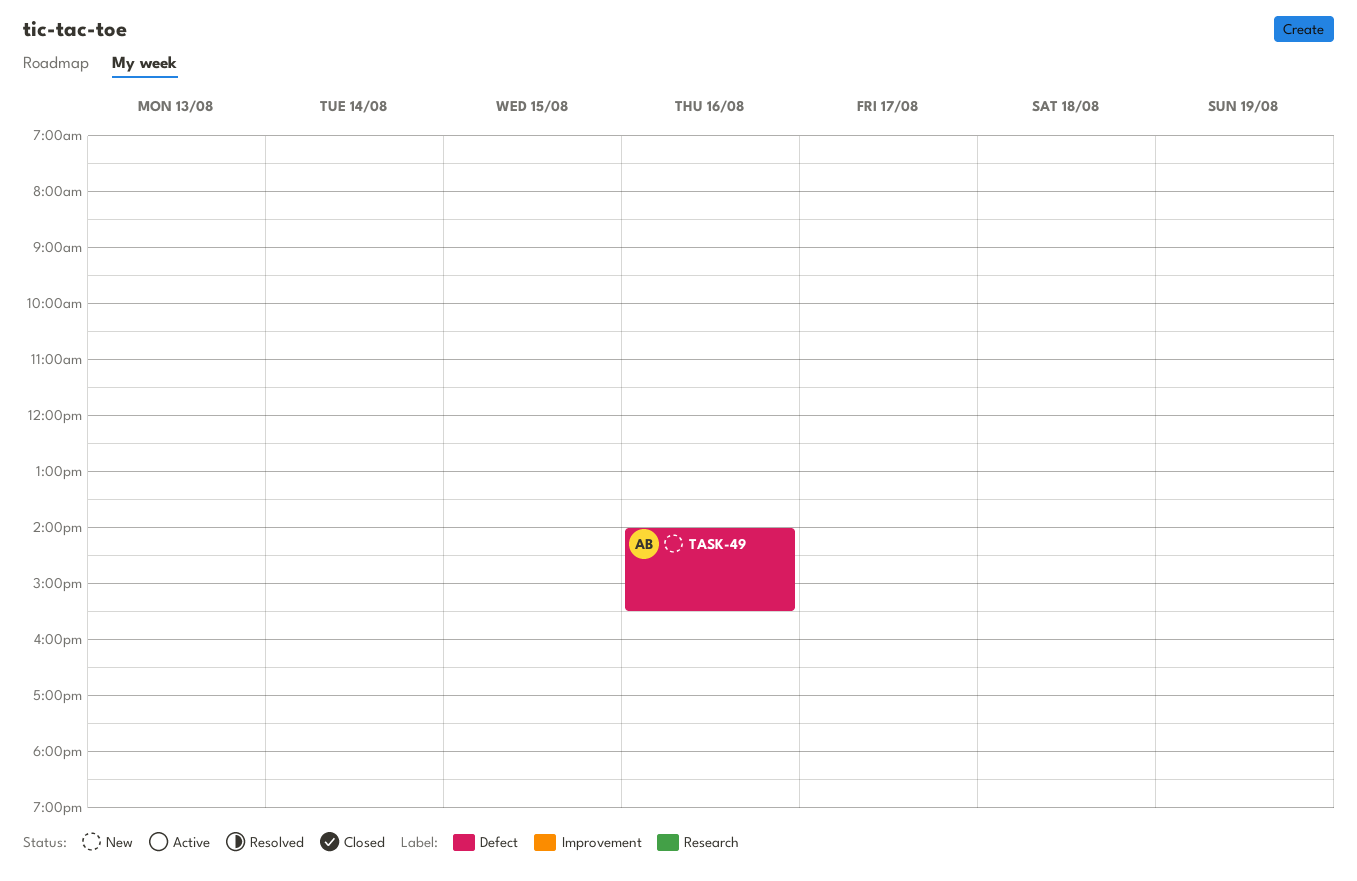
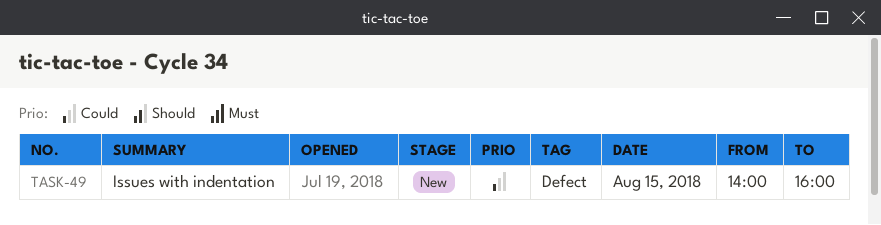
TASK-49, day: Aug 16 -> Aug 15
TASK-49, ends: 15:30 -> 16:00

